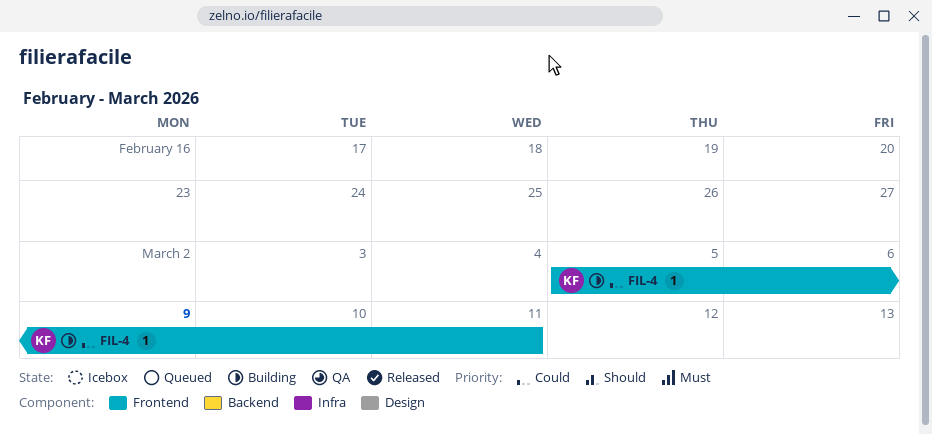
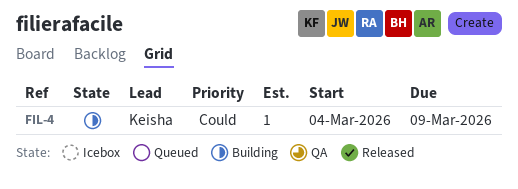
FIL-4, start: Mar 5 -> Mar 4
FIL-4, due: Mar 11 -> Mar 9

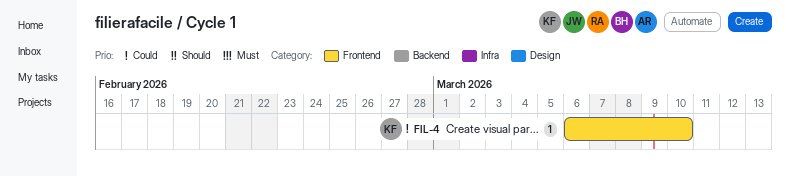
FIL-4, start: Mar 4 -> Mar 6
FIL-4, due: Mar 9 -> Mar 10

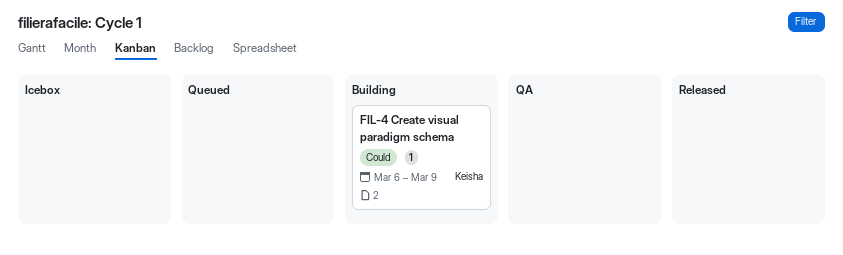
FIL-4, due: Mar 10 -> Mar 9

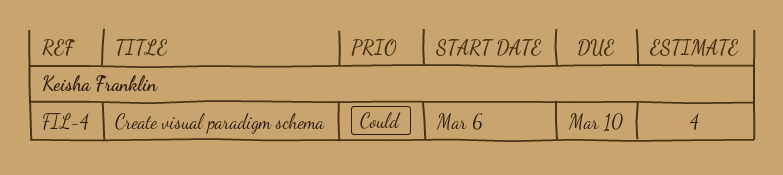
FIL-4, estimate: 1 -> 4
FIL-4, due: Mar 9 -> Mar 10

